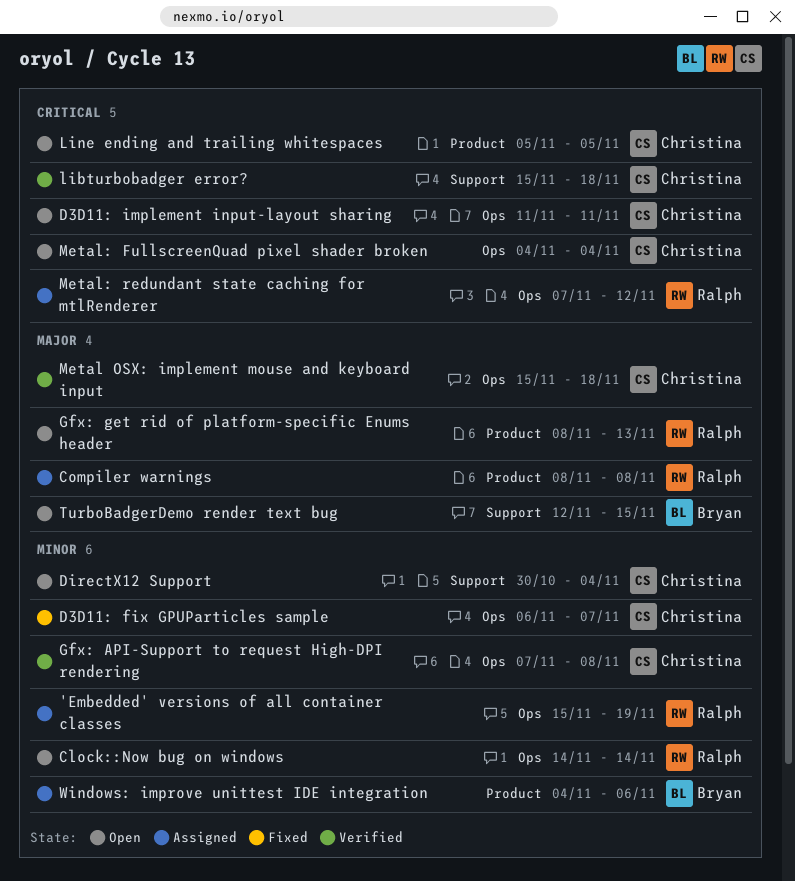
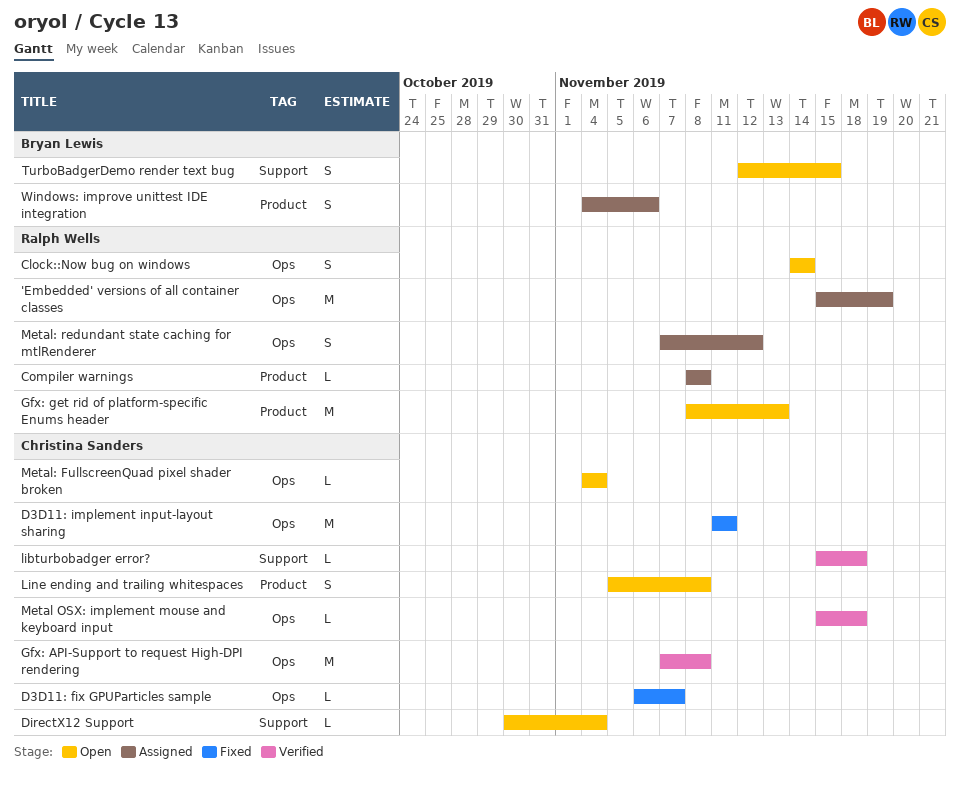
D3D11: implement input-layout sharing, status: Open -> Fixed
Line ending and trailing whitespaces, due: Nov 5 -> Nov 8

